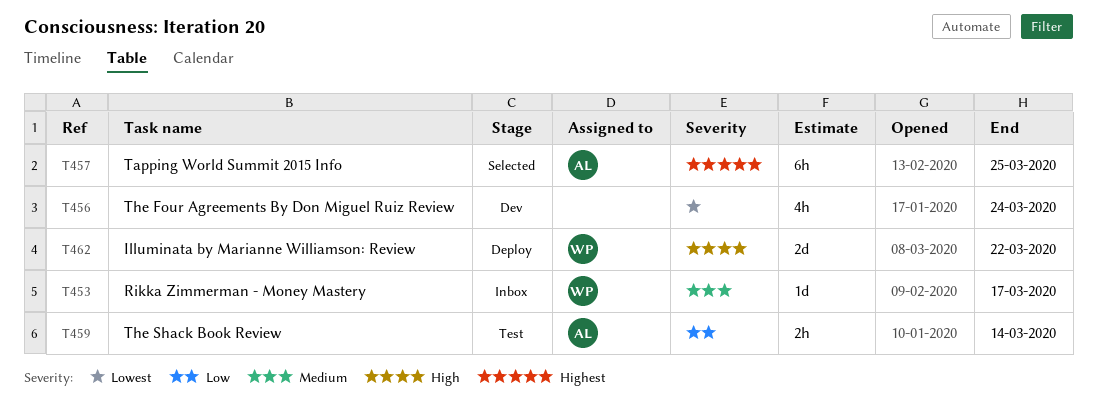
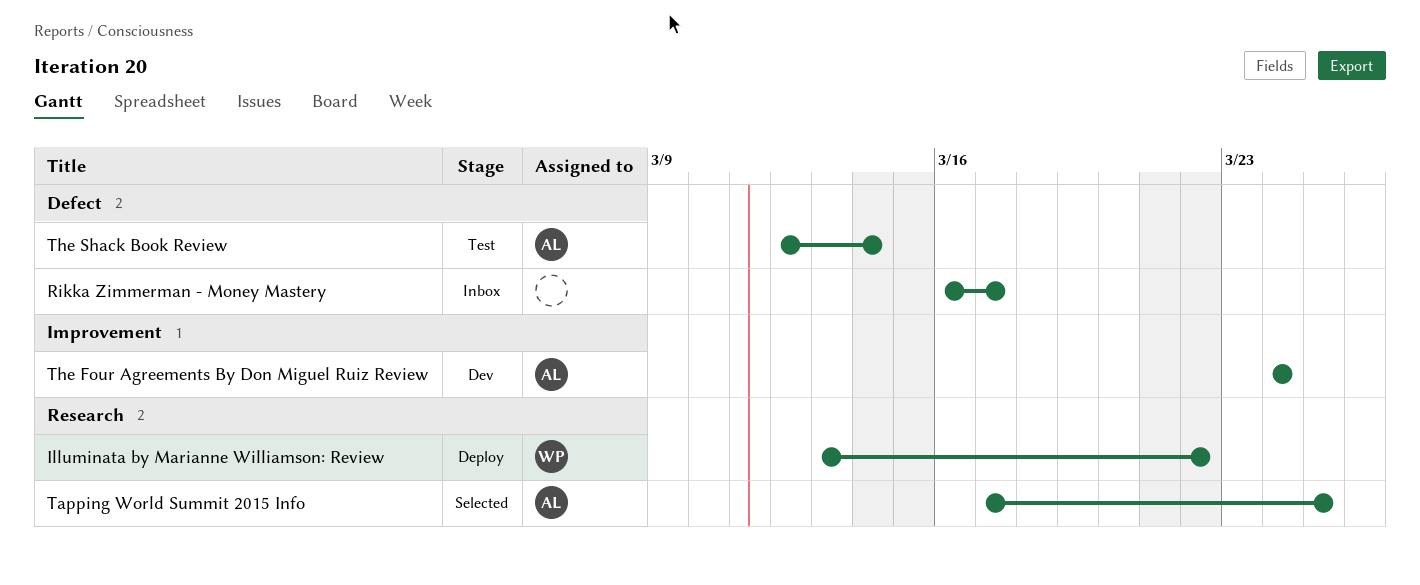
Rikka Zimmerman - Money Mastery, owner: WP -> none
The Four Agreements By Don Miguel Ruiz Review, owner: none -> AL

